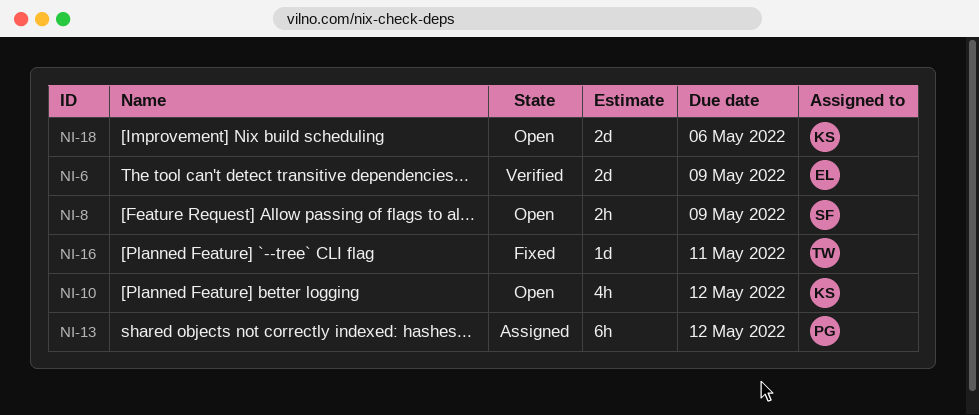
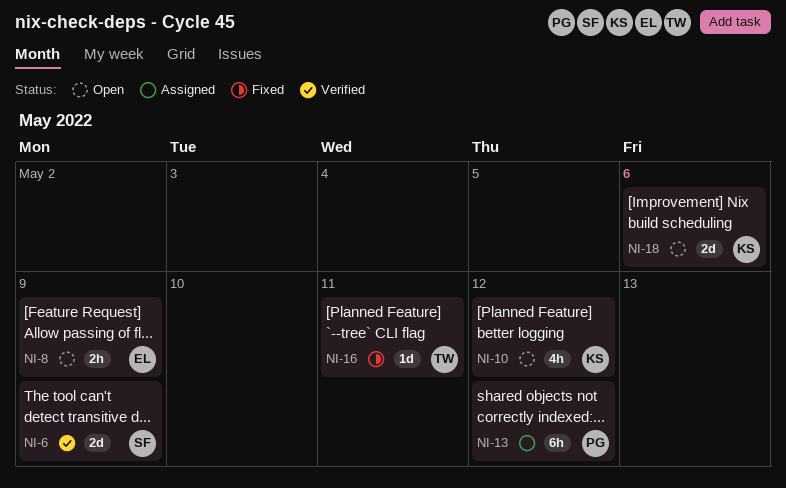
NI-6, owner: EL -> SF
NI-8, owner: SF -> EL

